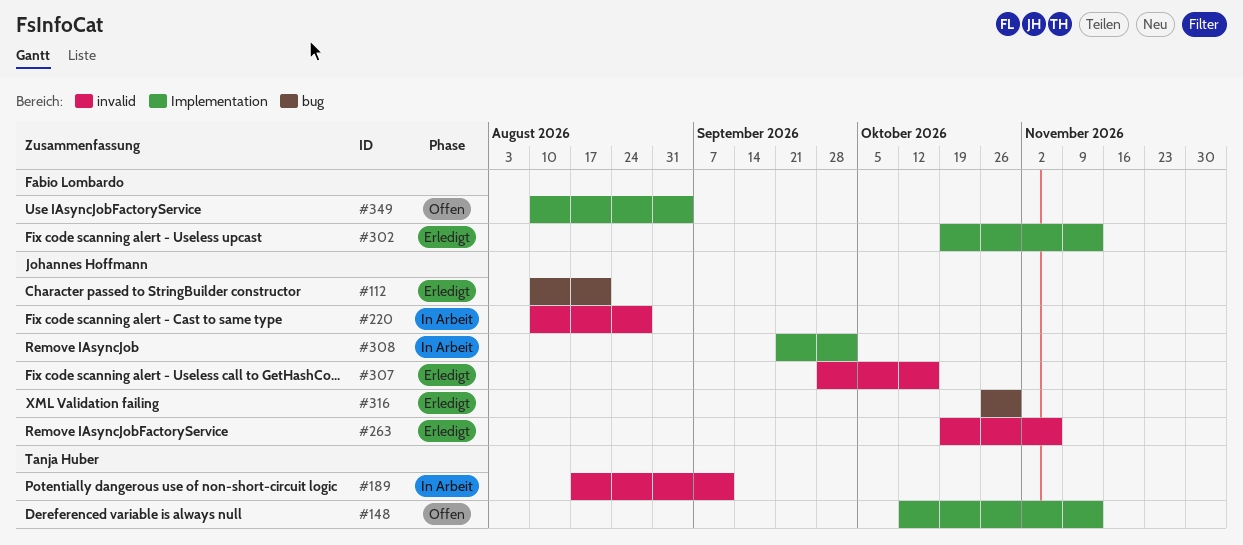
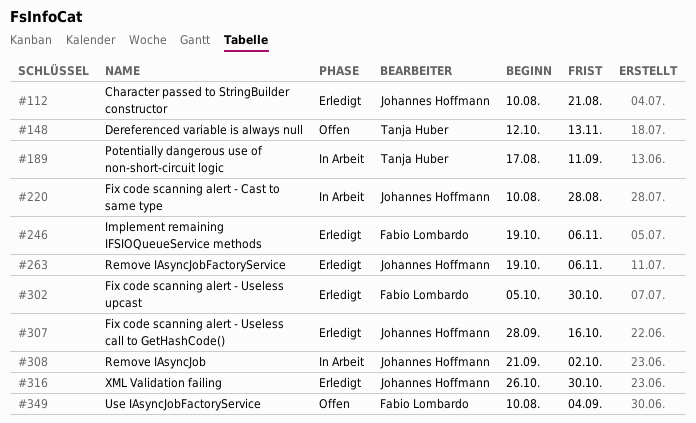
#246: none -> present
#302, start: Oct 19 -> Oct 5
#302, due: Nov 13 -> Oct 30

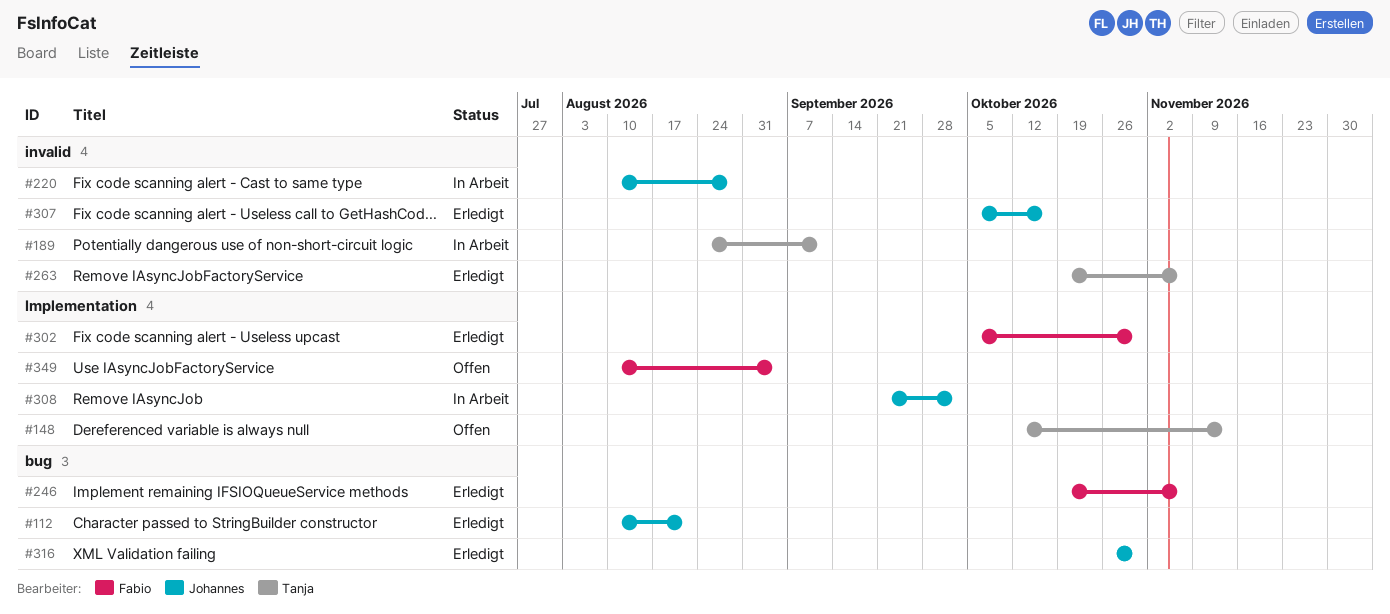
#189, start: Aug 17 -> Aug 24
#263, owner: Johannes Hoffmann -> Tanja Huber
#307, start: Sep 28 -> Oct 5

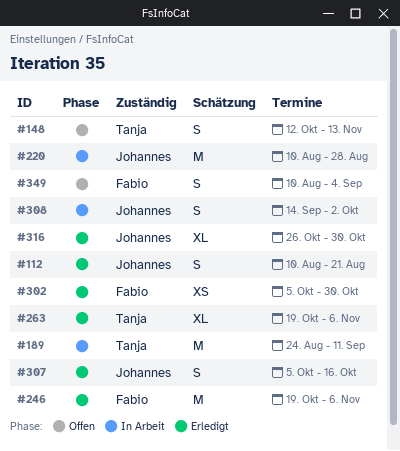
#308, start: Sep 21 -> Sep 14

